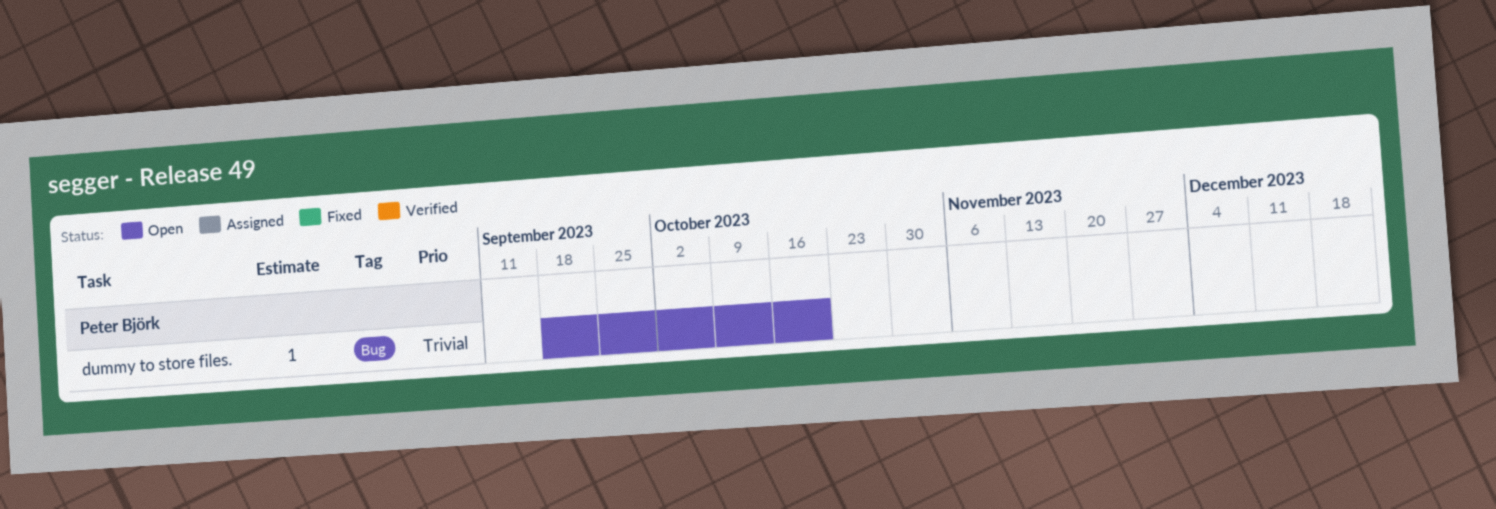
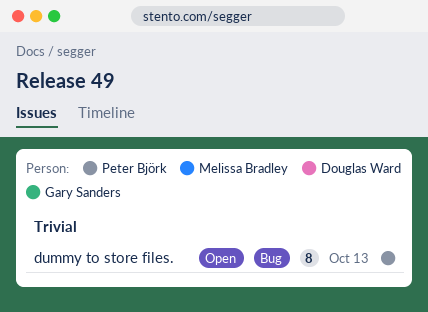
dummy to store files., estimate: 1 -> 8
dummy to store files., due: Oct 20 -> Oct 13

